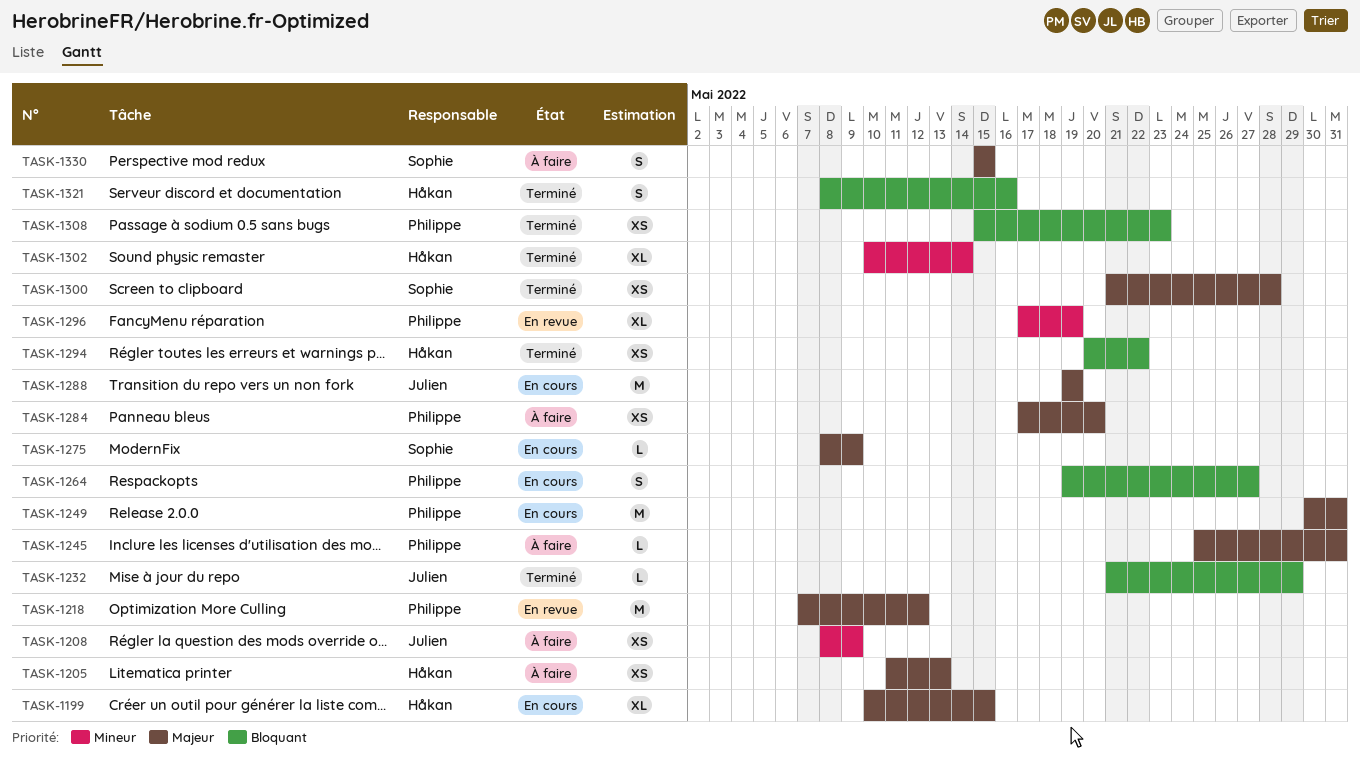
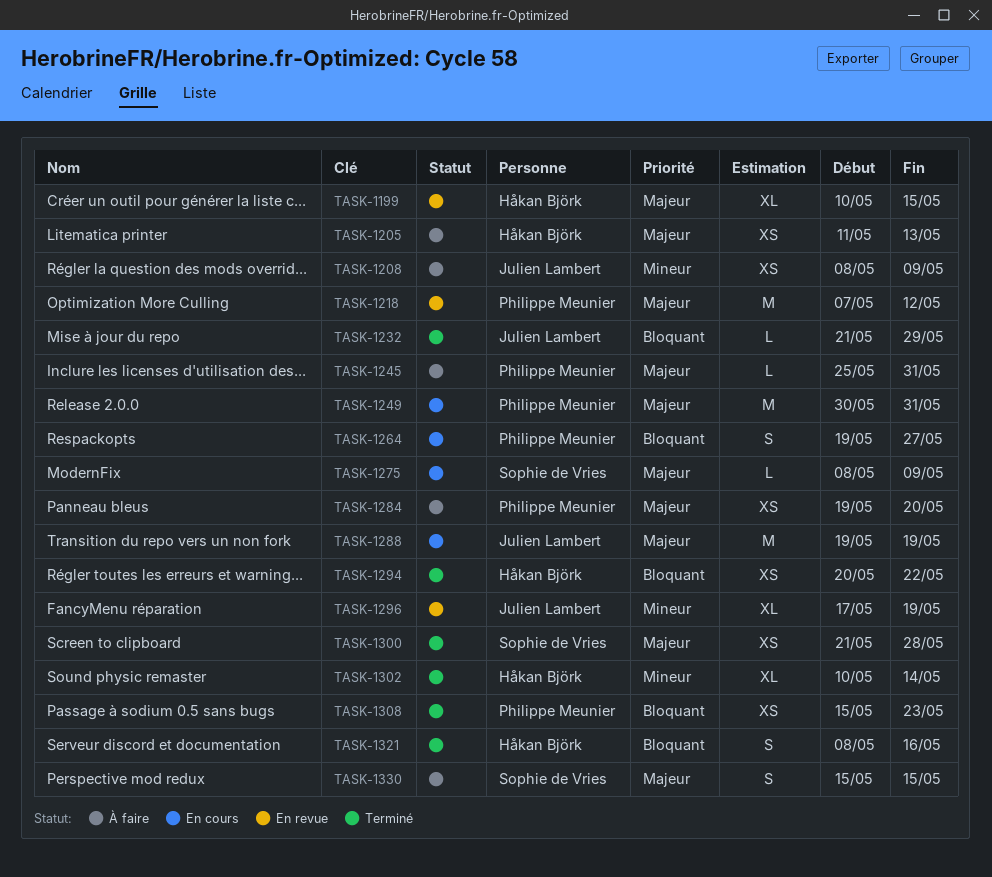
TASK-1199, status: En cours -> En revue
TASK-1284, start: May 17 -> May 19
TASK-1296, owner: Philippe Meunier -> Julien Lambert

